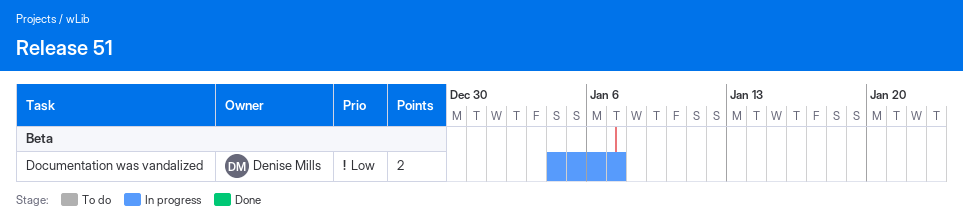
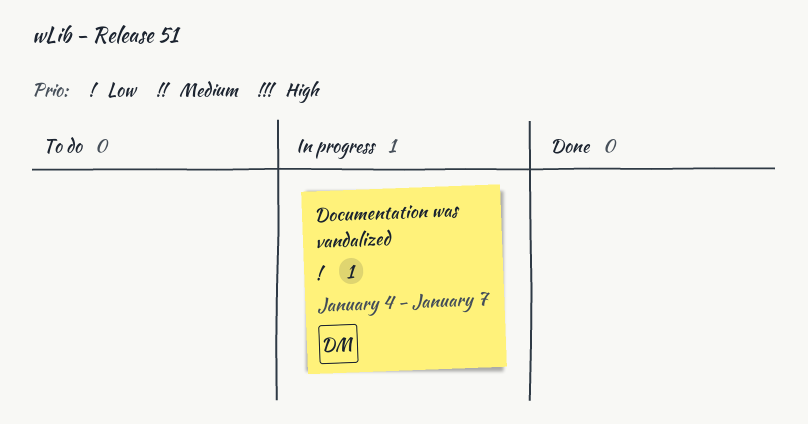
Documentation was vandalized, estimate: 2 -> 1

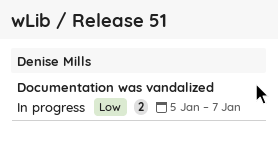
Documentation was vandalized, estimate: 1 -> 2
Documentation was vandalized, start: Jan 4 -> Jan 5

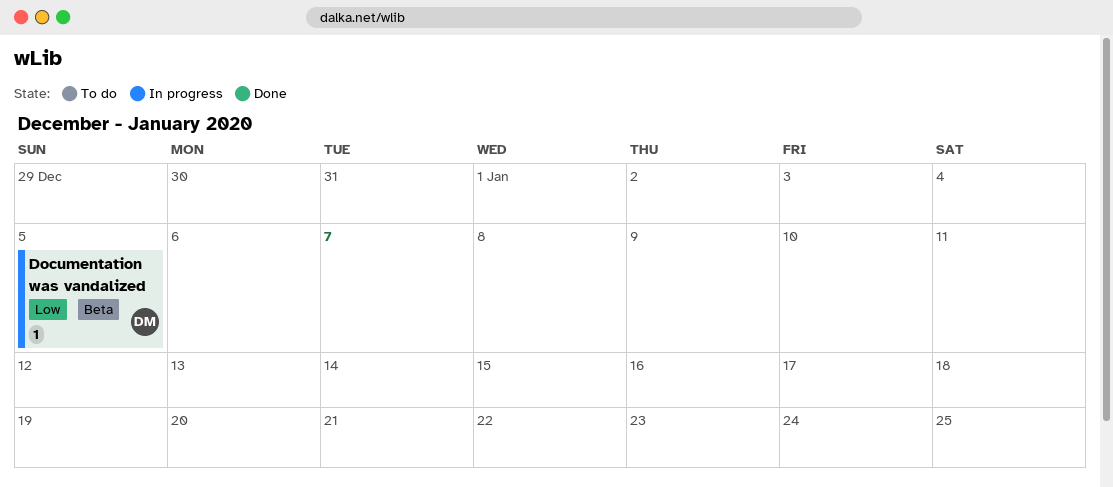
Documentation was vandalized, estimate: 2 -> 1
Documentation was vandalized, due: Jan 7 -> Jan 5

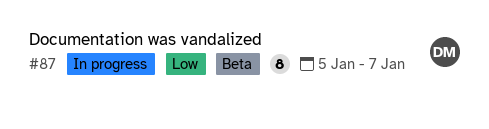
Documentation was vandalized, estimate: 1 -> 8
Documentation was vandalized, due: Jan 5 -> Jan 7

